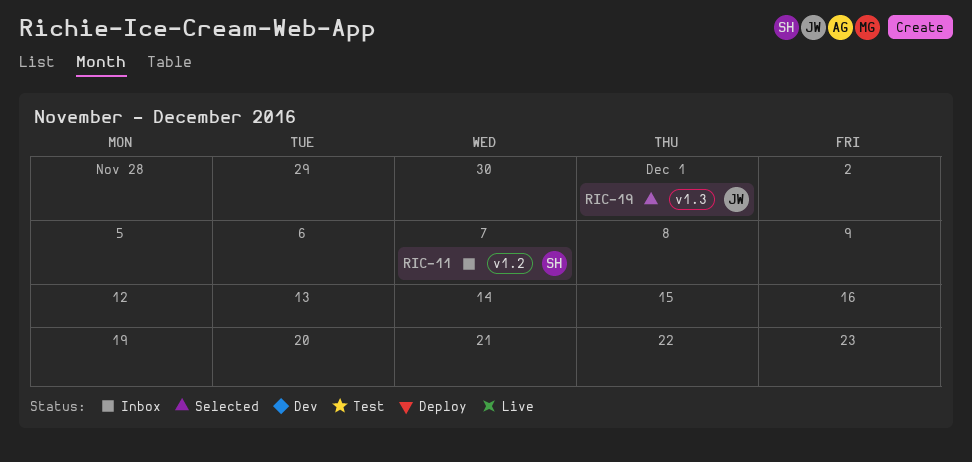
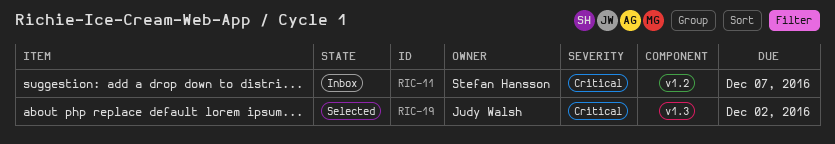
RIC-19, due: Dec 1 -> Dec 2

